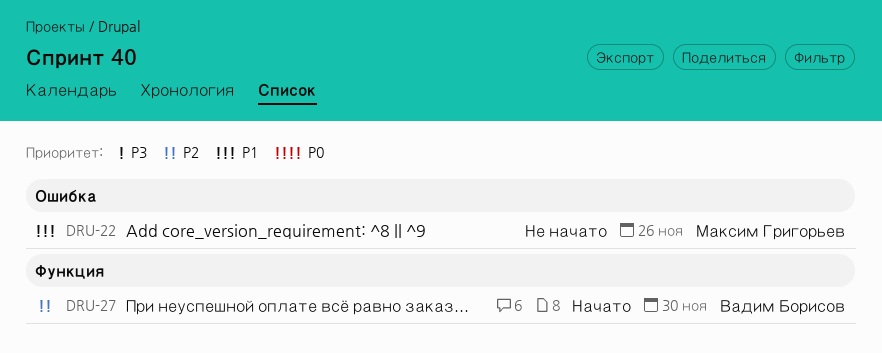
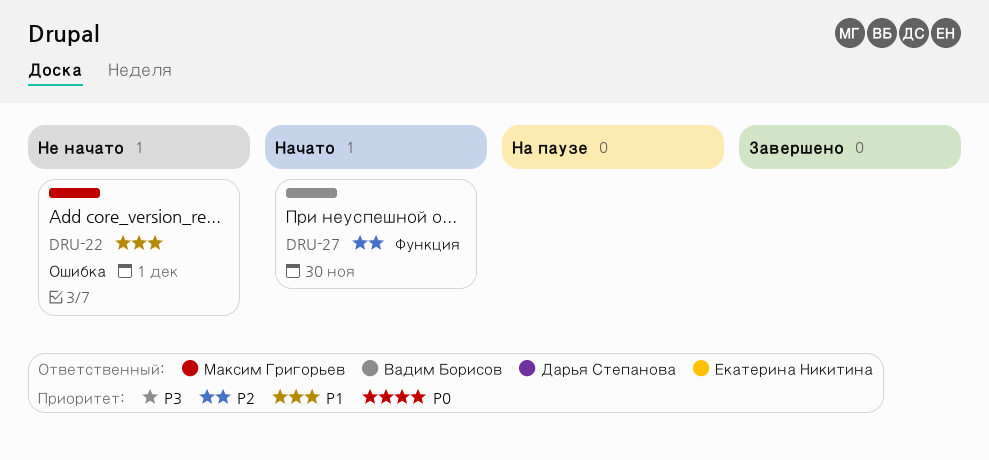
DRU-22, due: Nov 26 -> Dec 1

